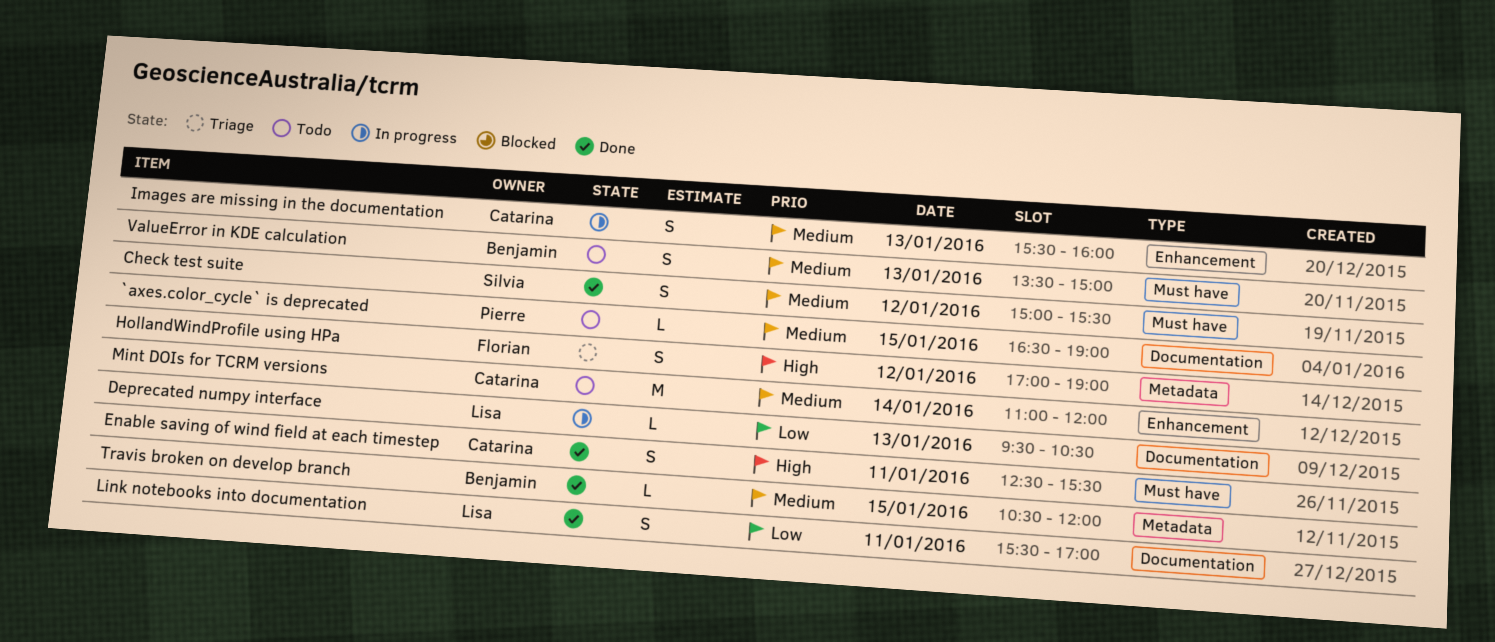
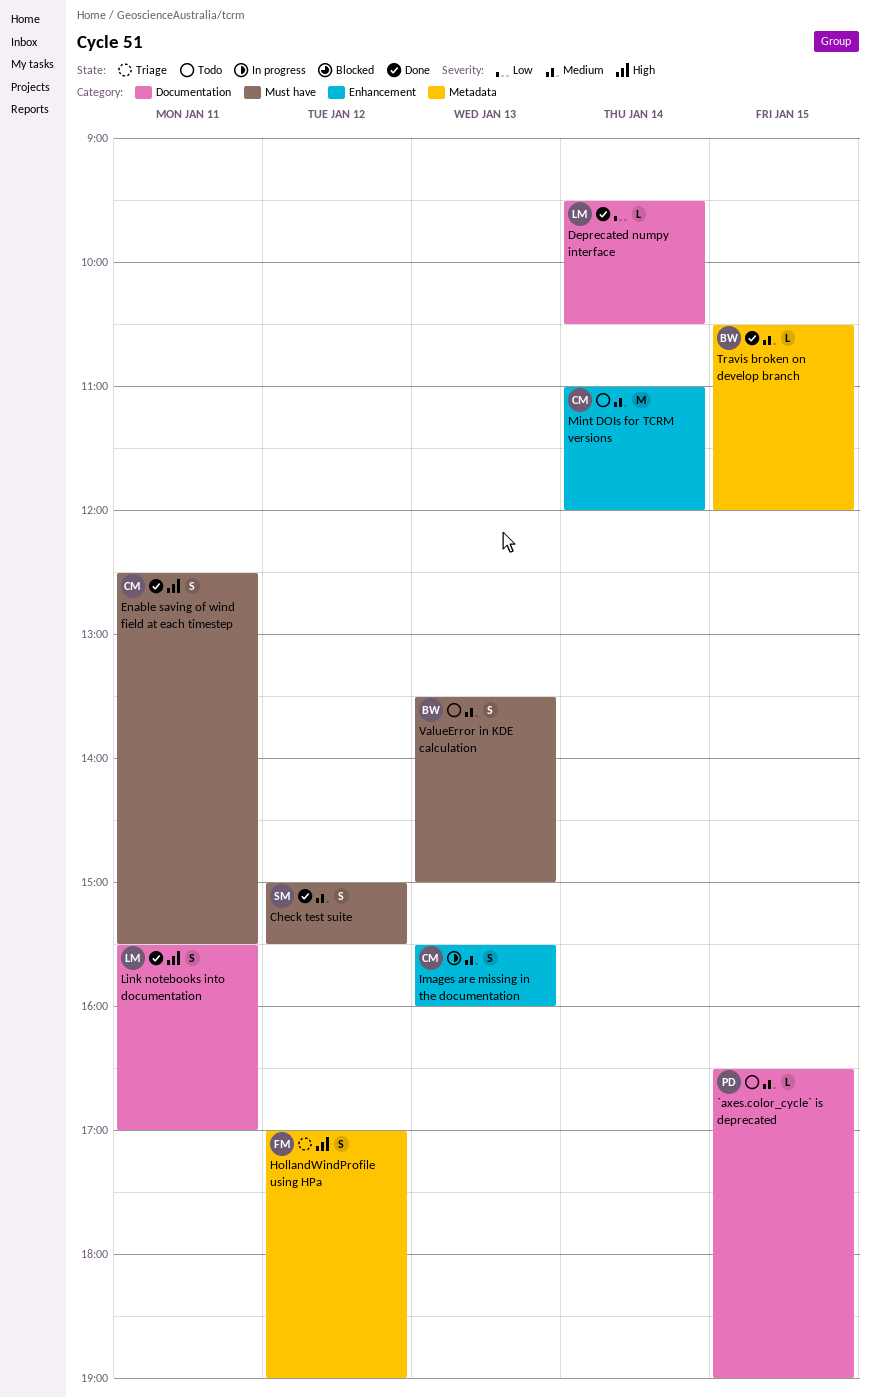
Deprecated numpy interface, status: In progress -> Done
Deprecated numpy interface, day: Jan 13 -> Jan 14
Link notebooks into documentation, priority: Low -> High

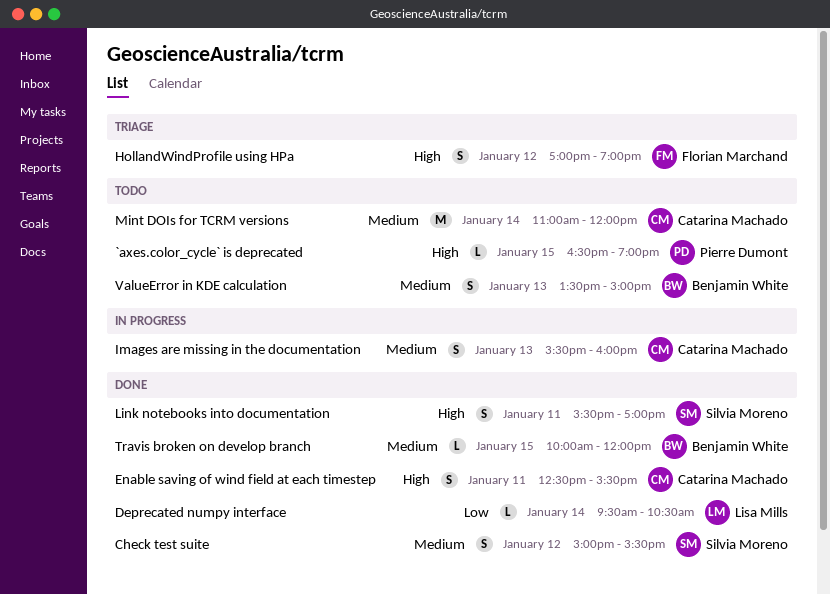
`axes.color_cycle` is deprecated, priority: Medium -> High
Link notebooks into documentation, owner: Lisa Mills -> Silvia Moreno
Travis broken on develop branch, begins: 10:30 -> 10:00

